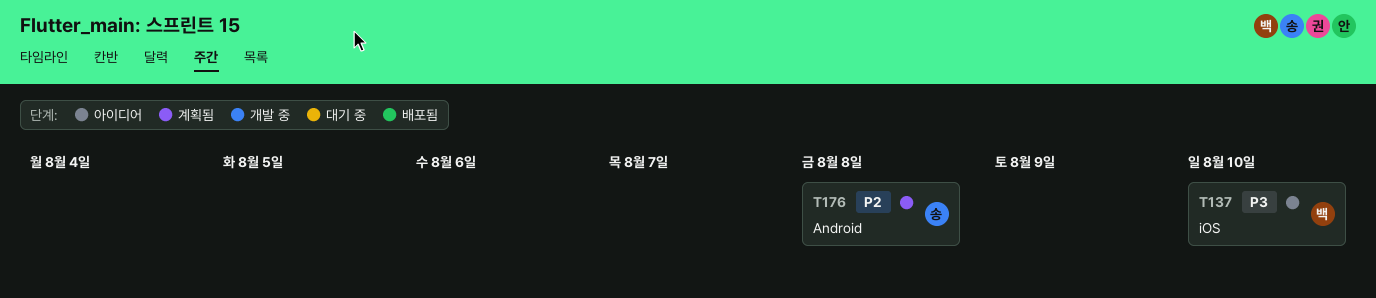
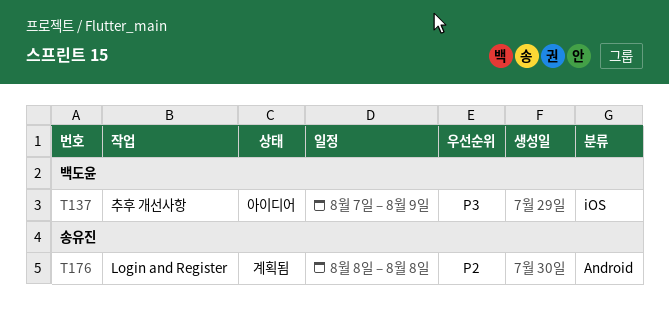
T137, due: Aug 10 -> Aug 9

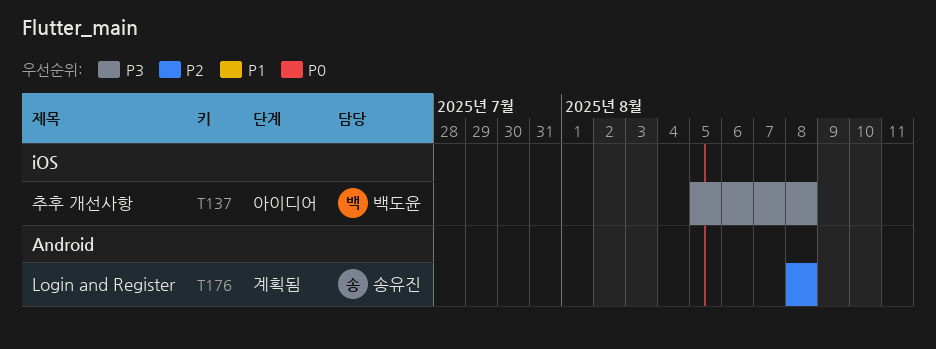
T137, start: Aug 7 -> Aug 5
T137, due: Aug 9 -> Aug 8

